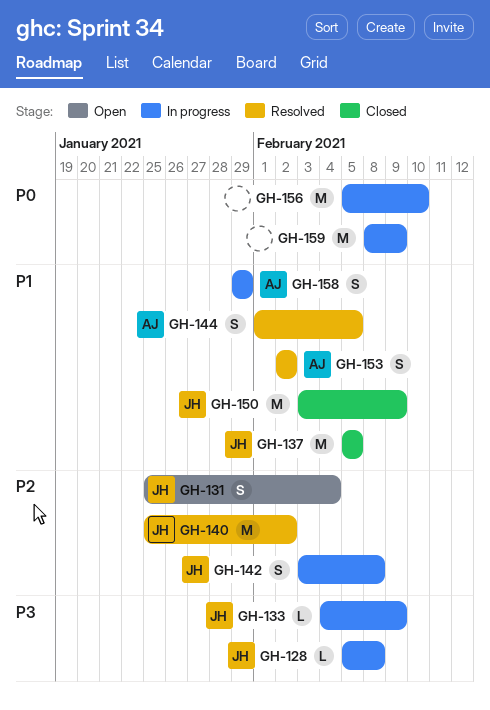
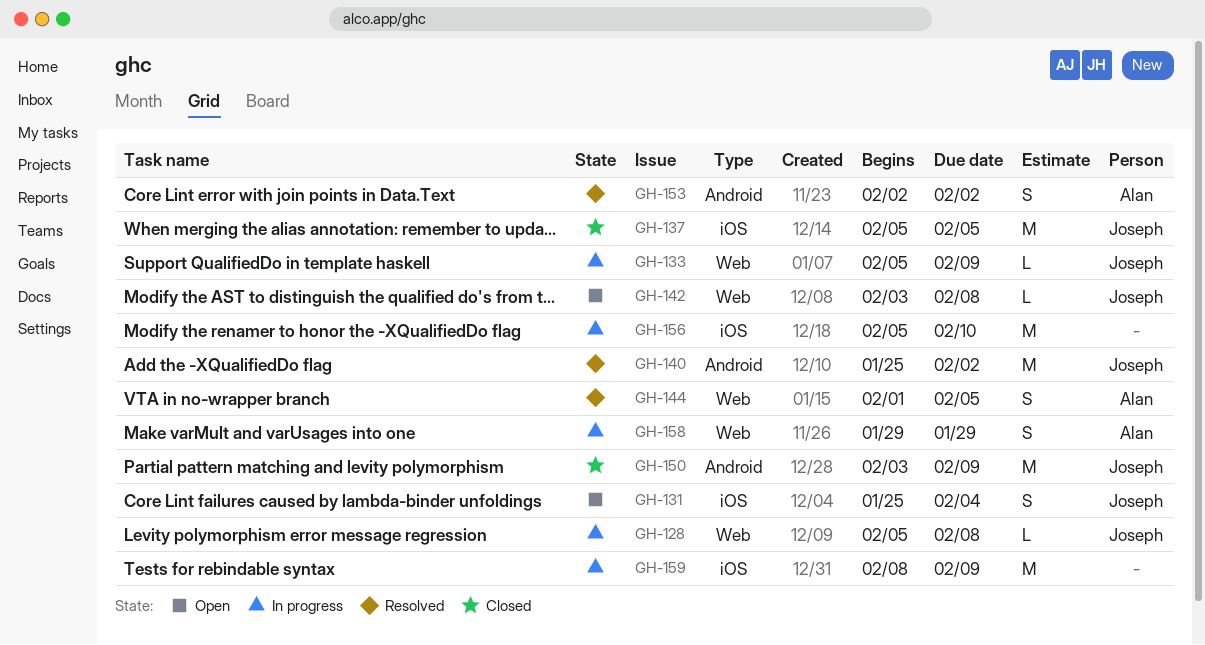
GH-133, start: Feb 4 -> Feb 5
GH-142, status: In progress -> Open
GH-142, estimate: S -> L

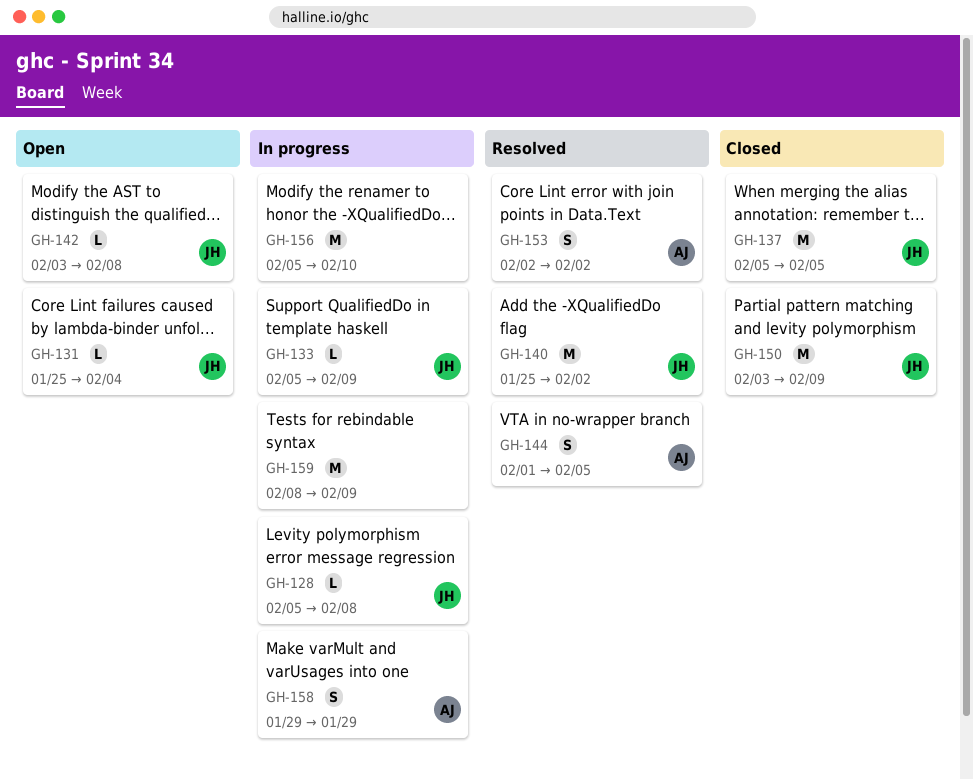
GH-131, estimate: S -> L

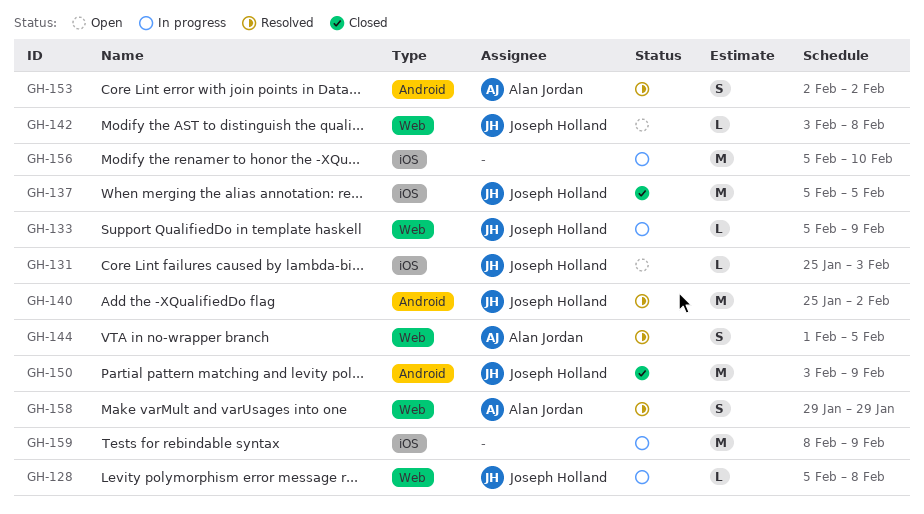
GH-131, due: Feb 4 -> Feb 3
GH-158, status: In progress -> Resolved

